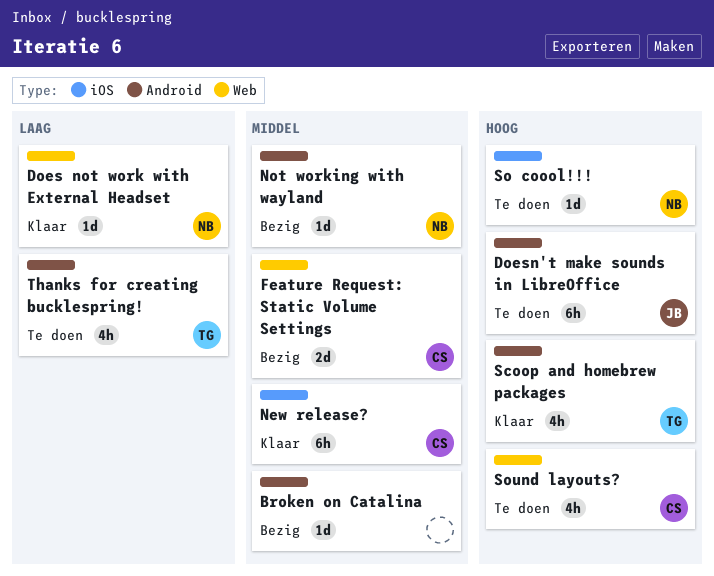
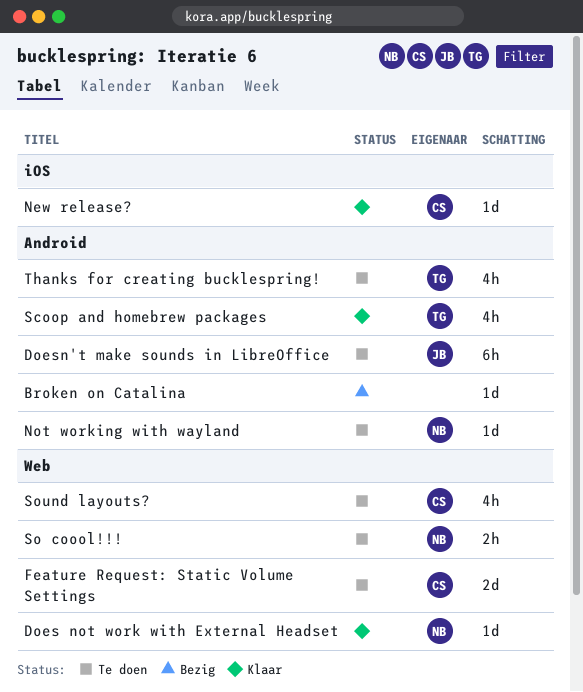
Feature Request: Static Volume Settings, status: Bezig -> Te doen
New release?, estimate: 6h -> 1d
Not working with wayland, status: Bezig -> Te doen
So coool!!!, label: iOS -> Web
So coool!!!, estimate: 1d -> 2h

